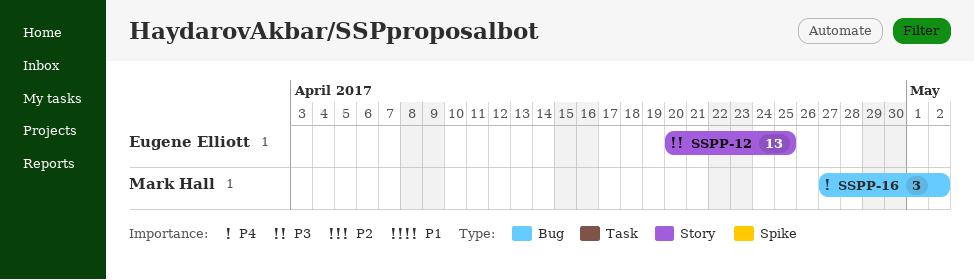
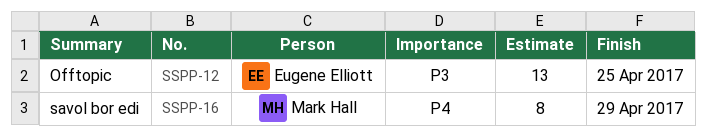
SSPP-16, estimate: 3 -> 8
SSPP-16, due: May 2 -> Apr 29

